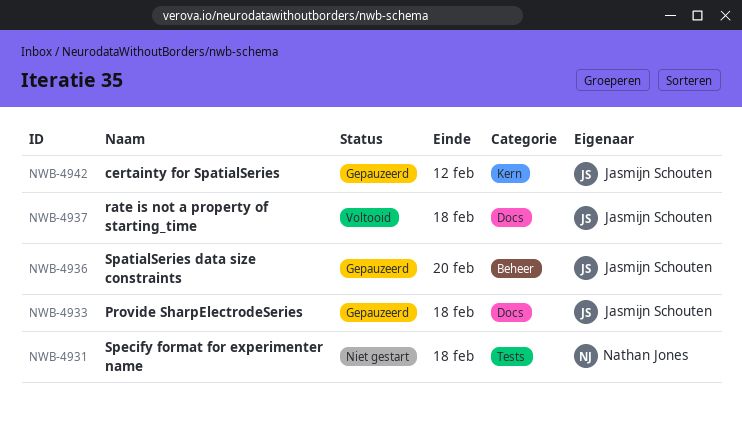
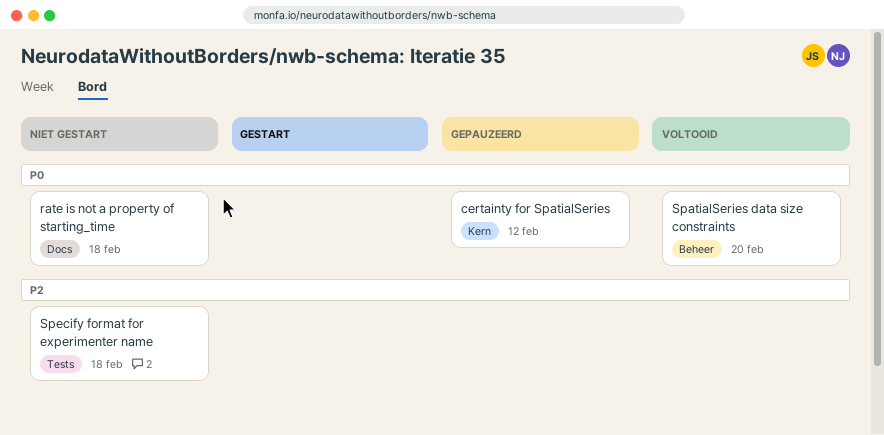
Provide SharpElectrodeSeries: present -> none
rate is not a property of starting_time, status: Voltooid -> Niet gestart
SpatialSeries data size constraints, status: Gepauzeerd -> Voltooid

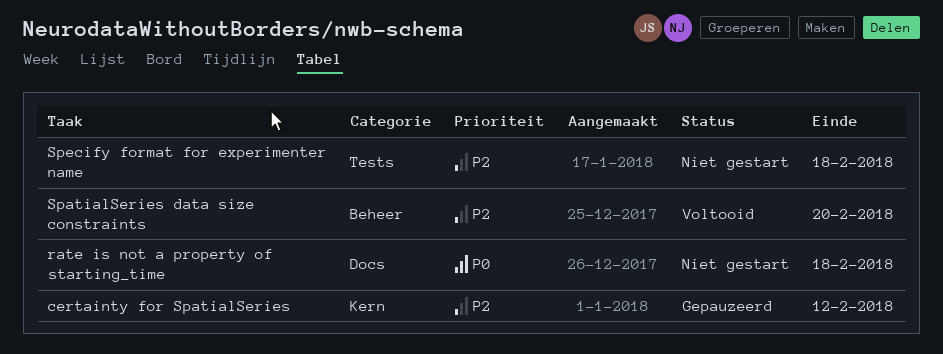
certainty for SpatialSeries, priority: P0 -> P2
SpatialSeries data size constraints, priority: P0 -> P2

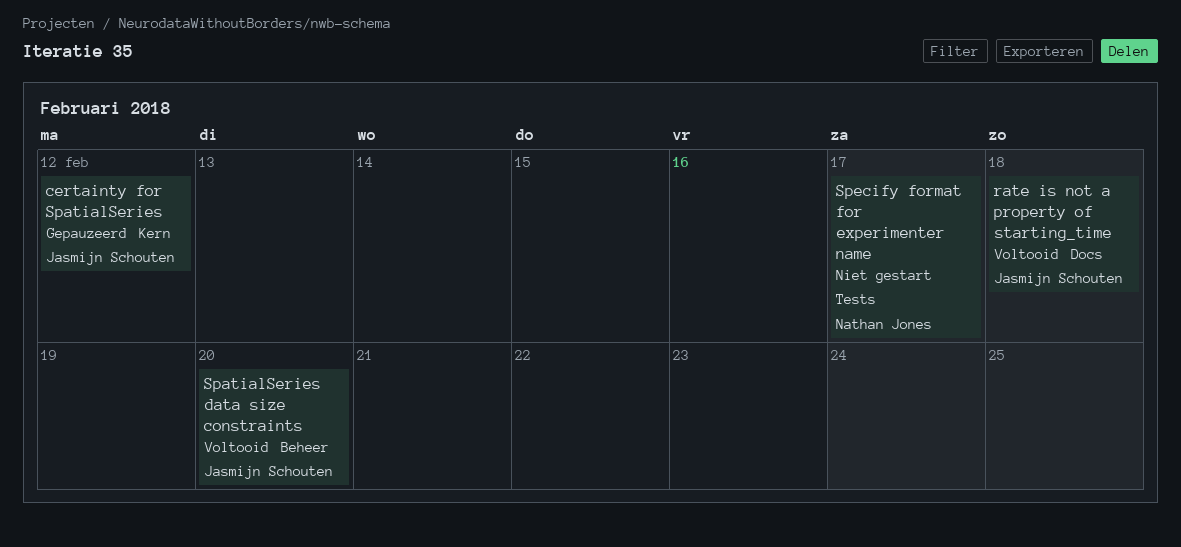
rate is not a property of starting_time, status: Niet gestart -> Voltooid
Specify format for experimenter name, due: Feb 18 -> Feb 17

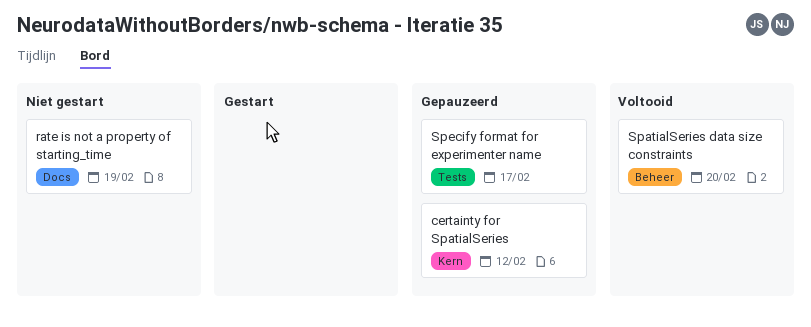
rate is not a property of starting_time, status: Voltooid -> Niet gestart
rate is not a property of starting_time, due: Feb 18 -> Feb 19
Specify format for experimenter name, status: Niet gestart -> Gepauzeerd

